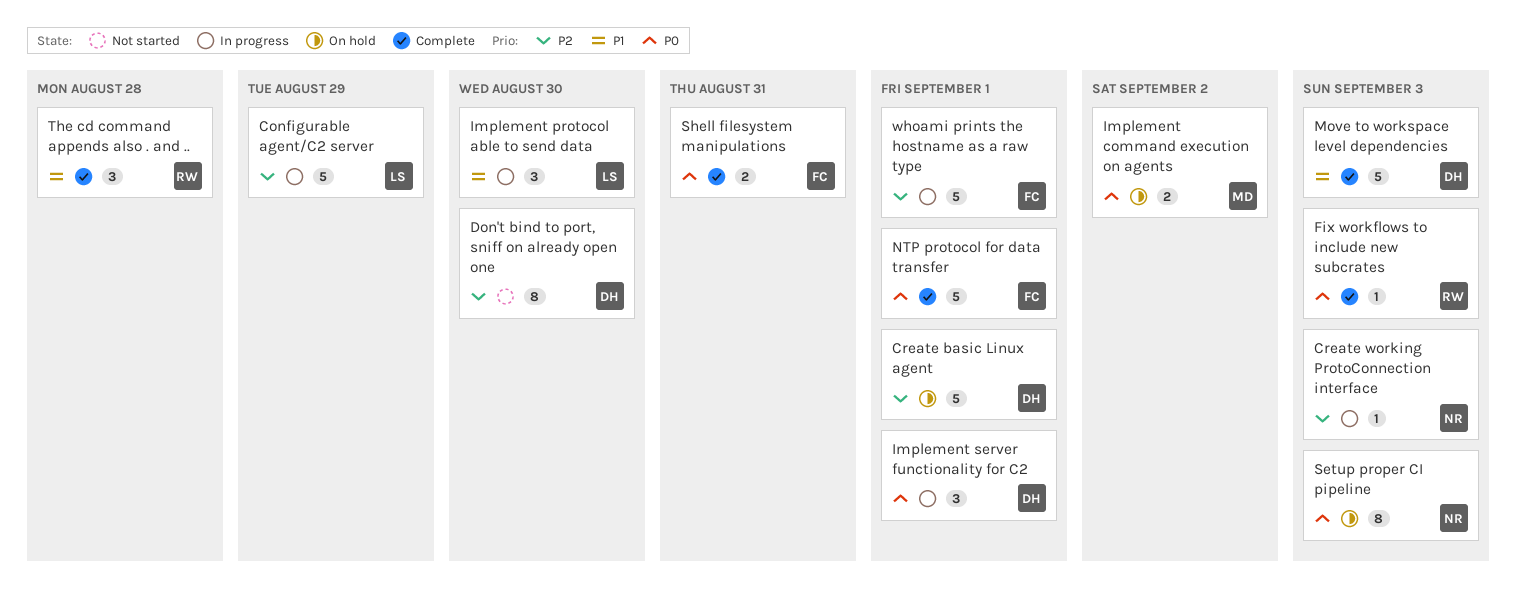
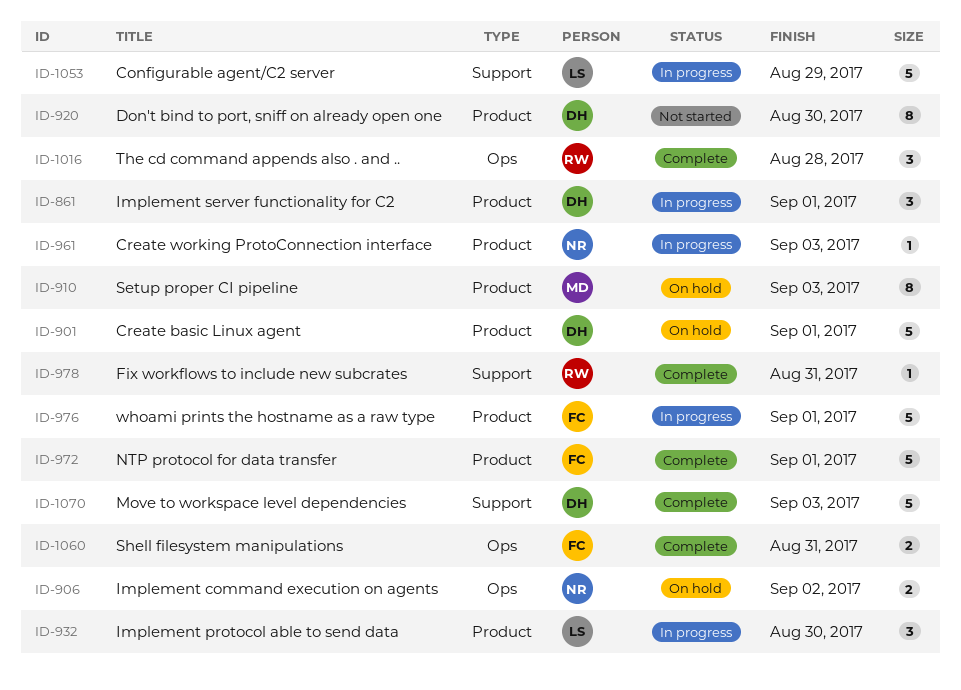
Fix workflows to include new subcrates, due: Sep 3 -> Aug 31
Implement command execution on agents, owner: MD -> NR
Setup proper CI pipeline, owner: NR -> MD

